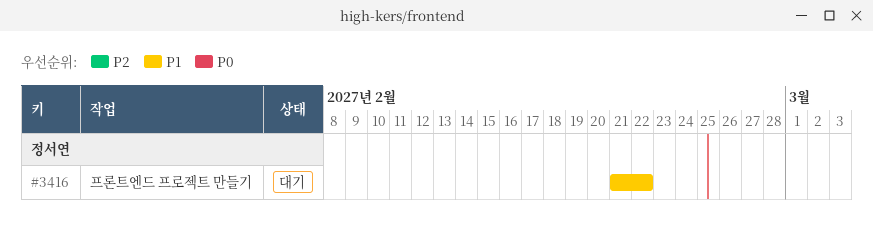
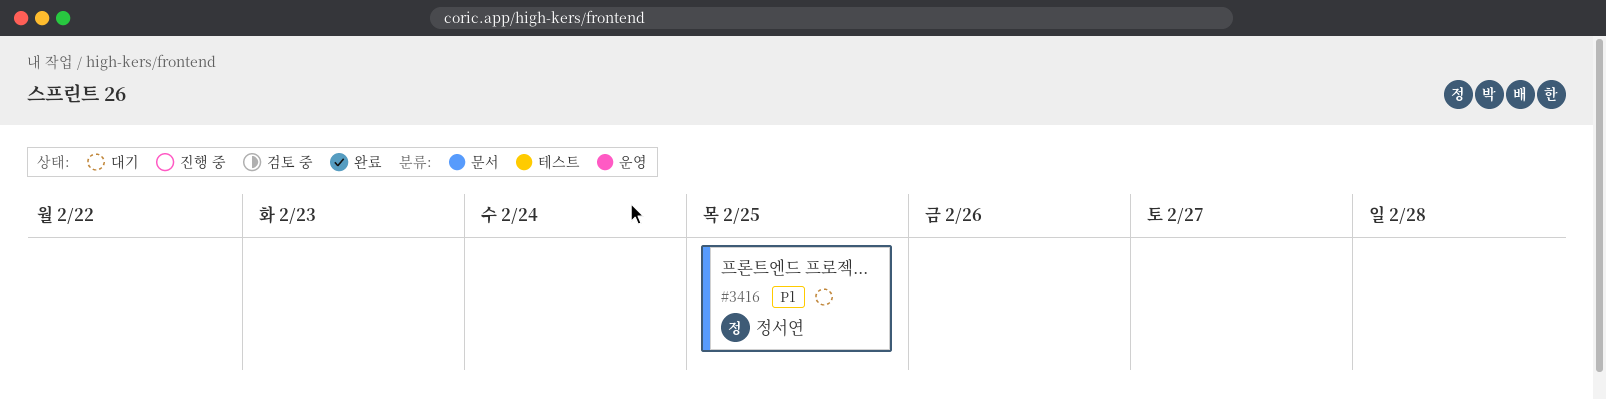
#3416, due: Feb 22 -> Feb 25

